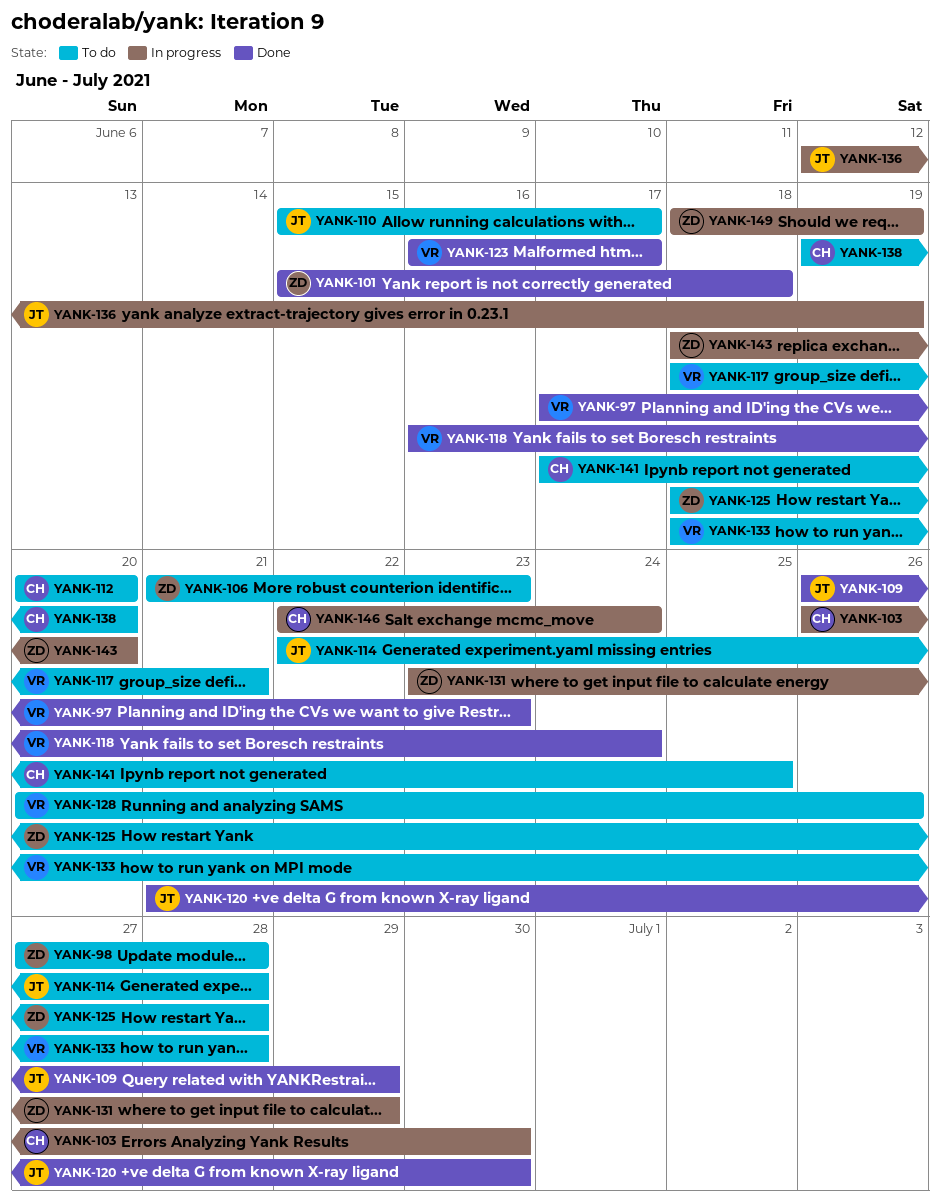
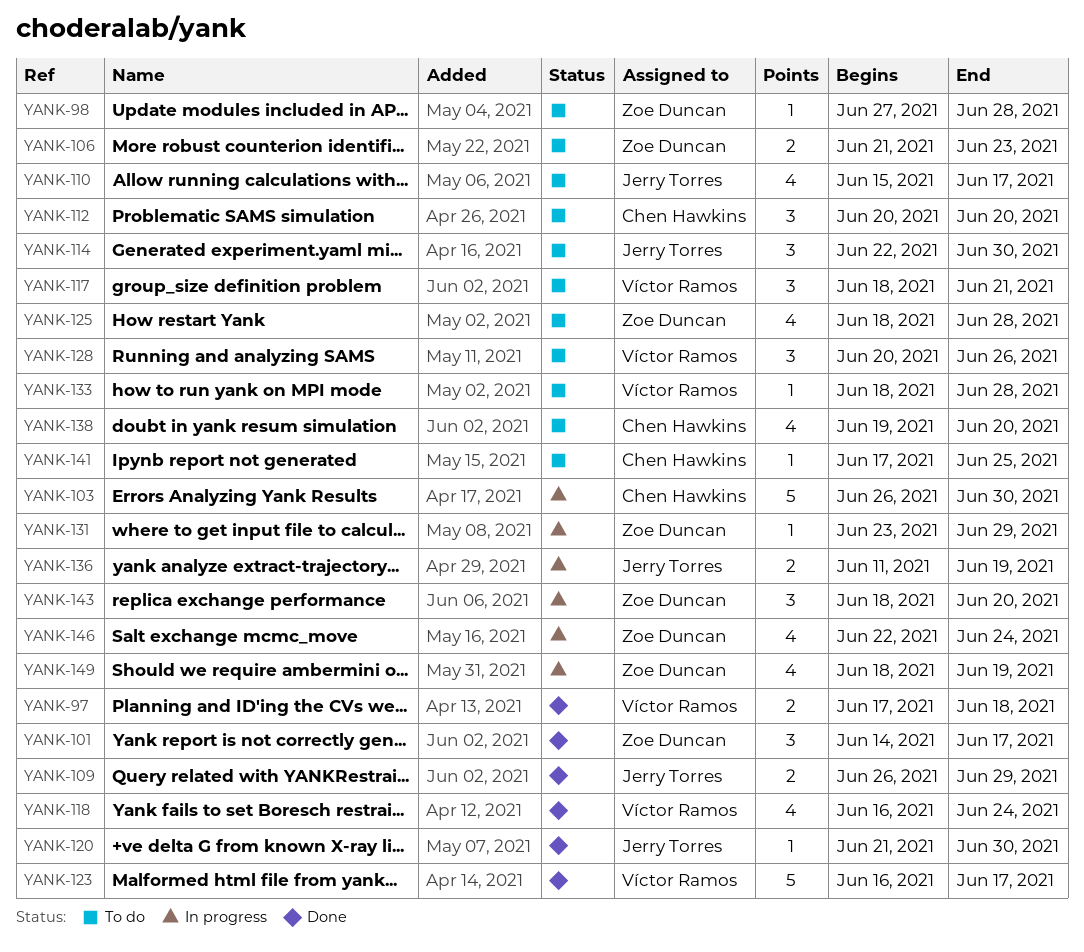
YANK-97, due: Jun 23 -> Jun 18
YANK-101, start: Jun 15 -> Jun 14
YANK-101, due: Jun 18 -> Jun 17
YANK-114, due: Jun 28 -> Jun 30
YANK-136, start: Jun 12 -> Jun 11
YANK-146, owner: Chen Hawkins -> Zoe Duncan

